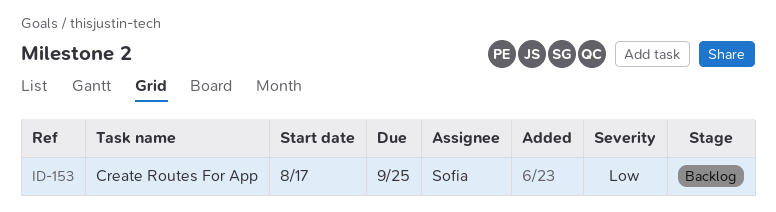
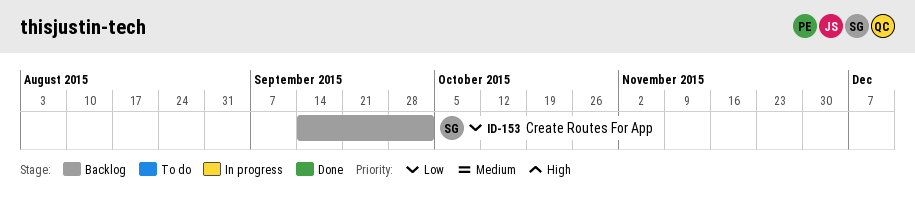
ID-153, start: Aug 17 -> Sep 14
ID-153, due: Sep 25 -> Oct 2

